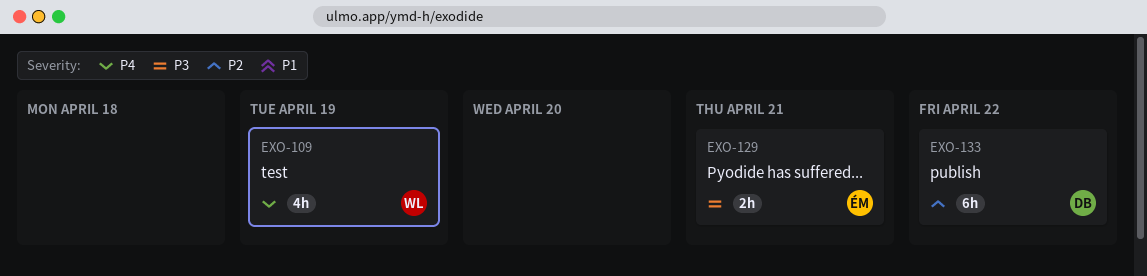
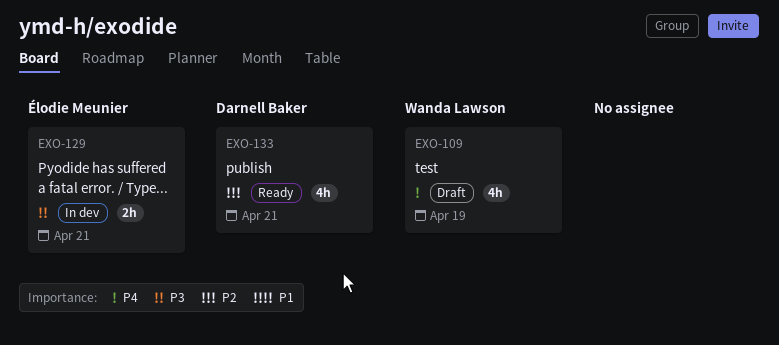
EXO-133, estimate: 6h -> 4h
EXO-133, due: Apr 22 -> Apr 21

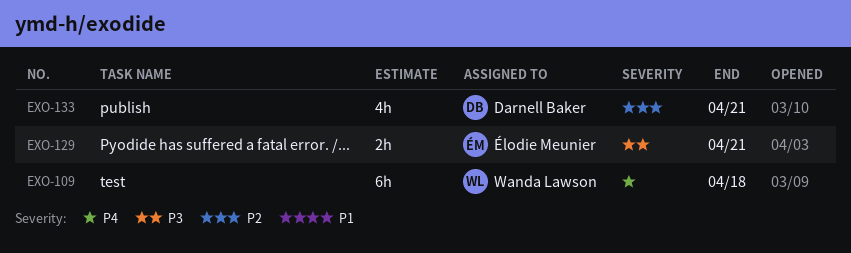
EXO-109, estimate: 4h -> 6h
EXO-109, due: Apr 19 -> Apr 18

